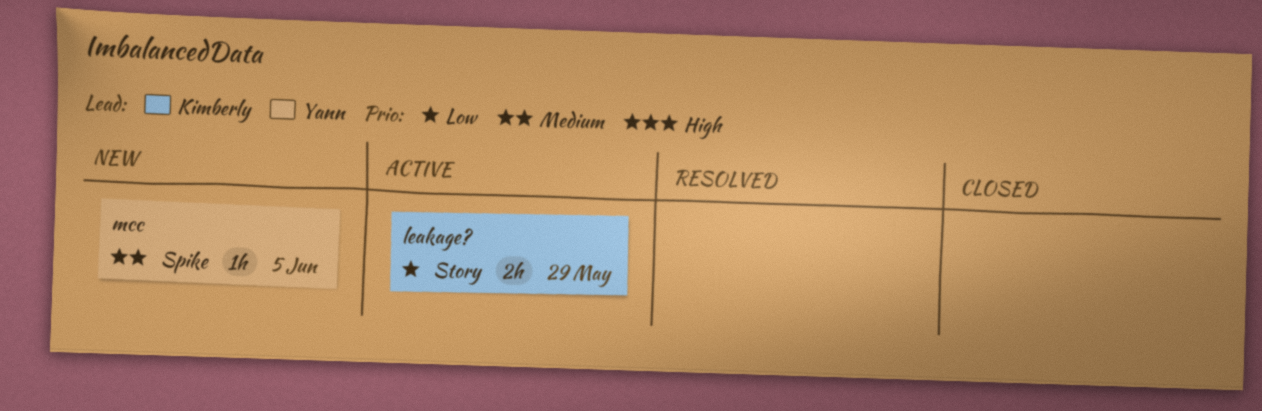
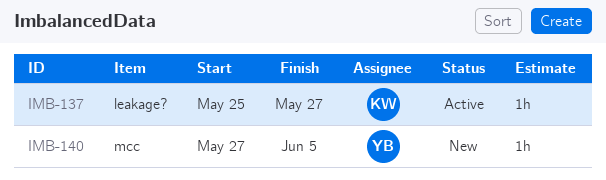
leakage?, estimate: 2h -> 1h
leakage?, due: May 29 -> May 27

